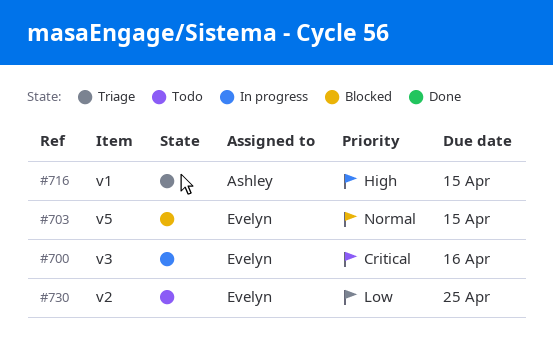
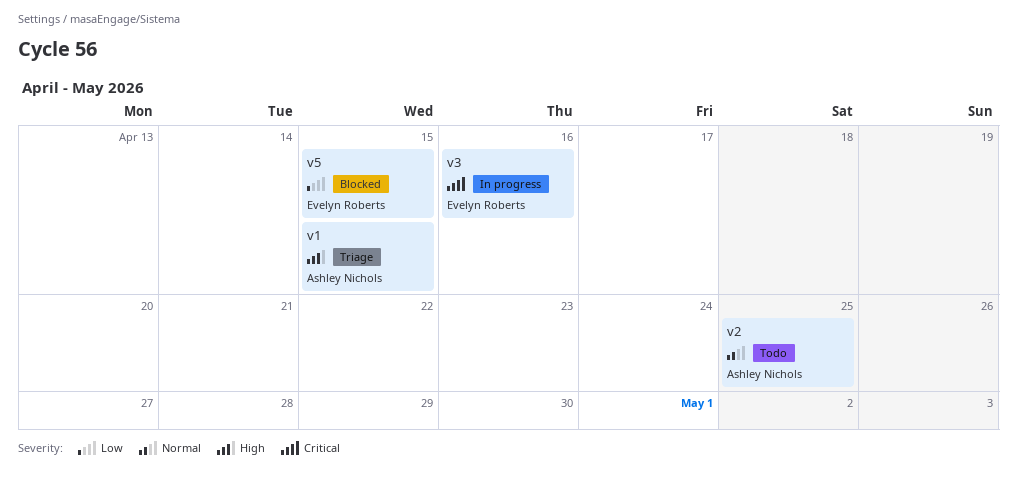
v2, owner: Evelyn Roberts -> Ashley Nichols
v2, priority: Low -> Normal
v5, priority: Normal -> Low

